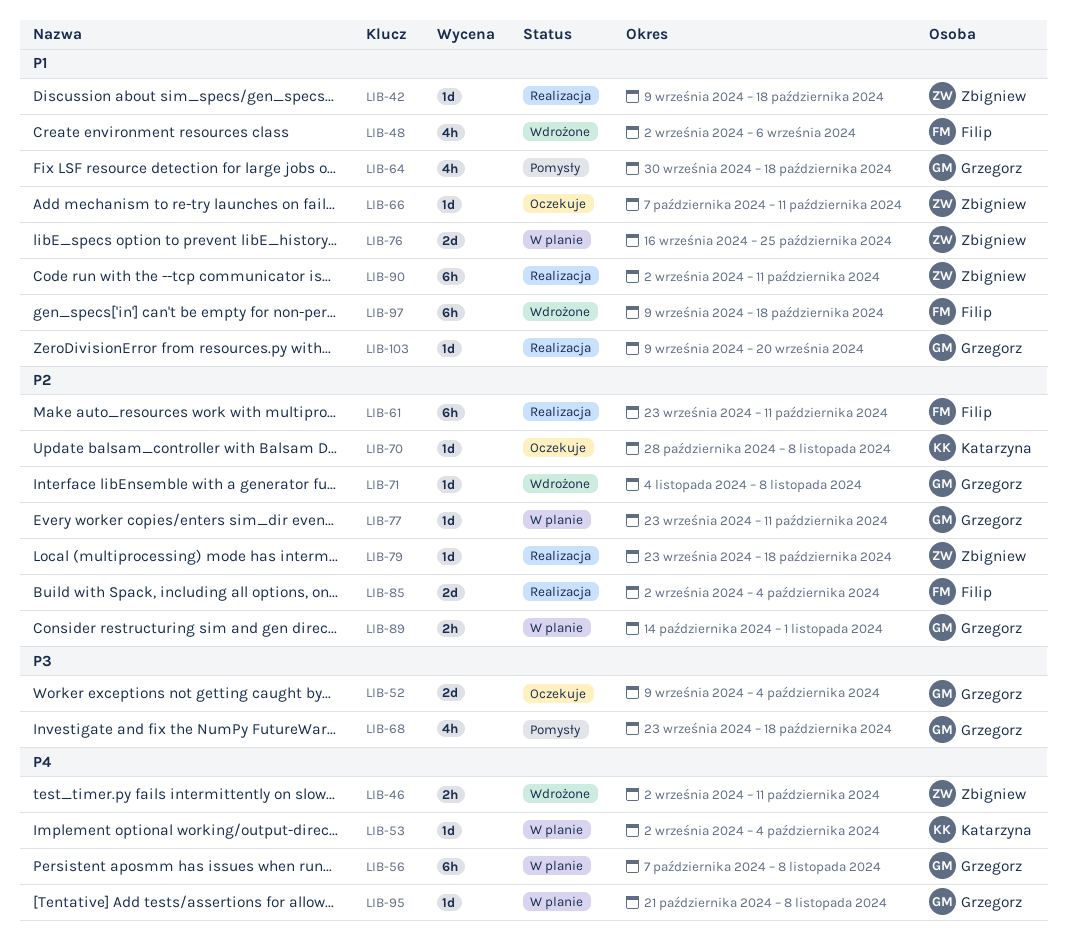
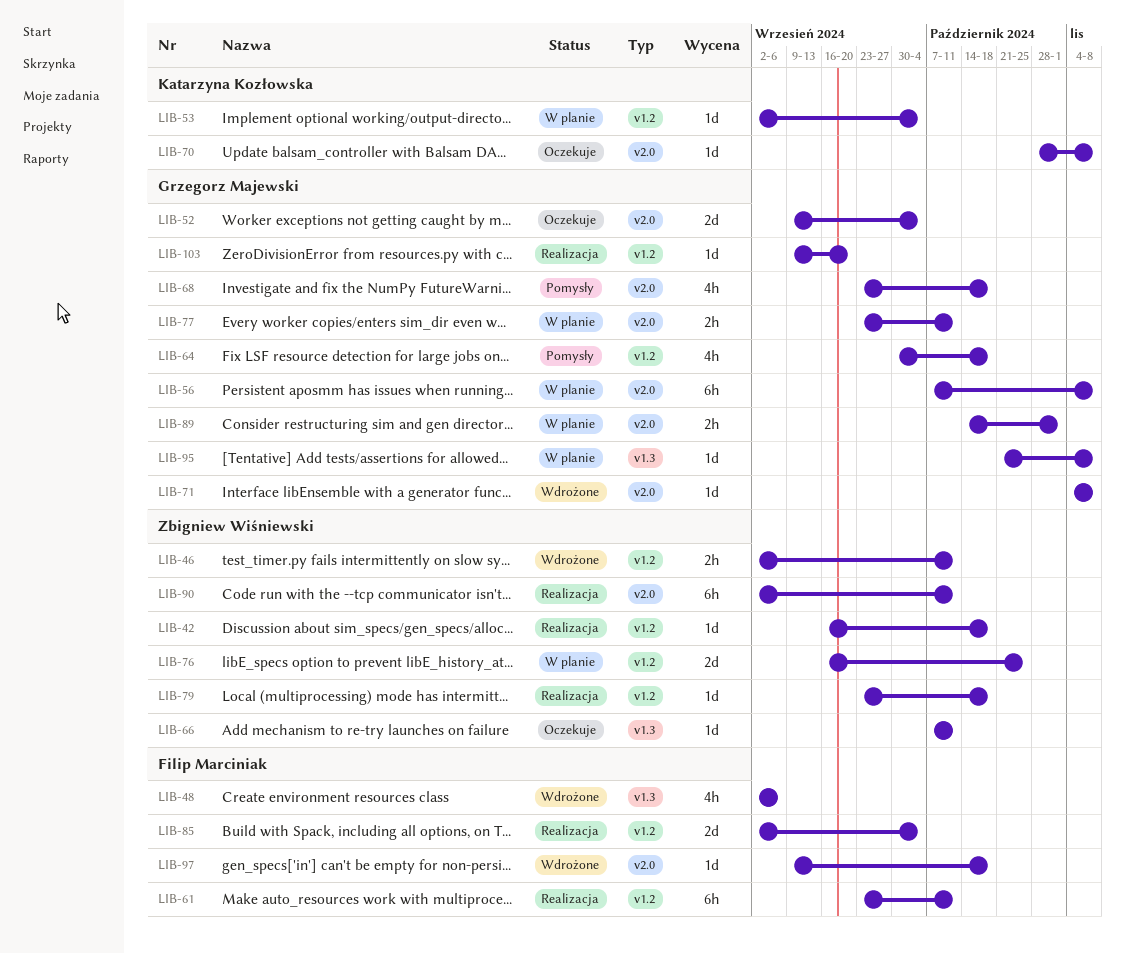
LIB-42, start: Sep 9 -> Sep 16
LIB-77, estimate: 1d -> 2h
LIB-97, estimate: 6h -> 1d

